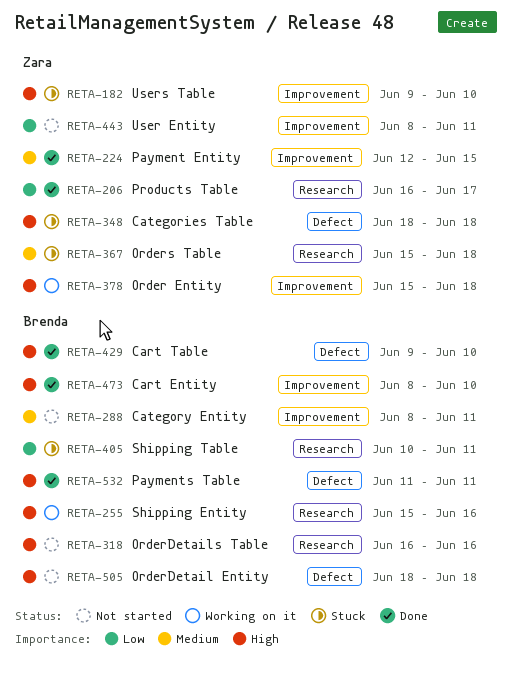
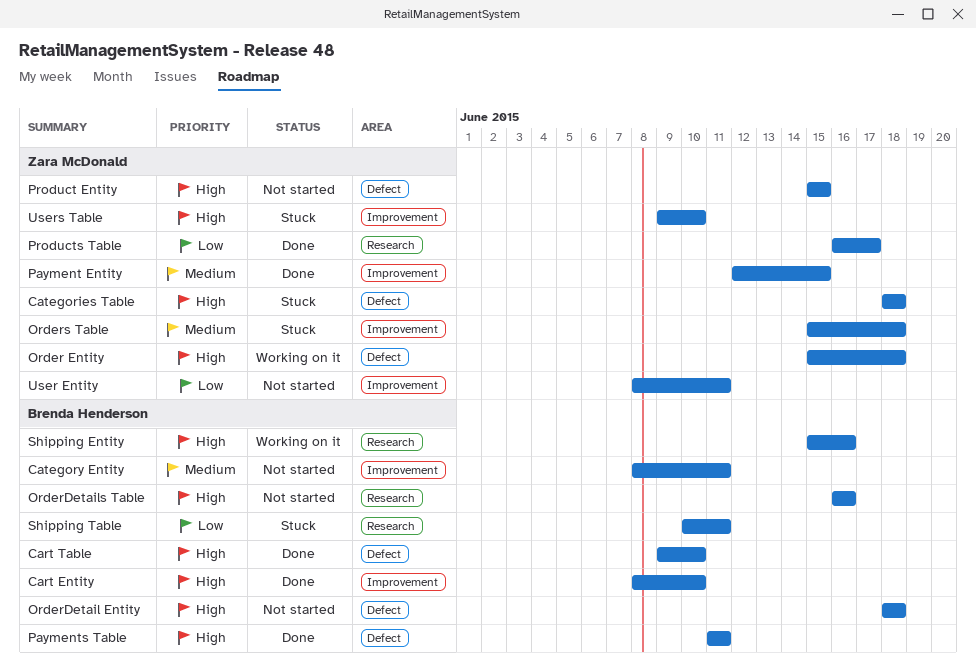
Order Entity, label: Improvement -> Defect
Orders Table, label: Research -> Improvement
Product Entity: none -> present

